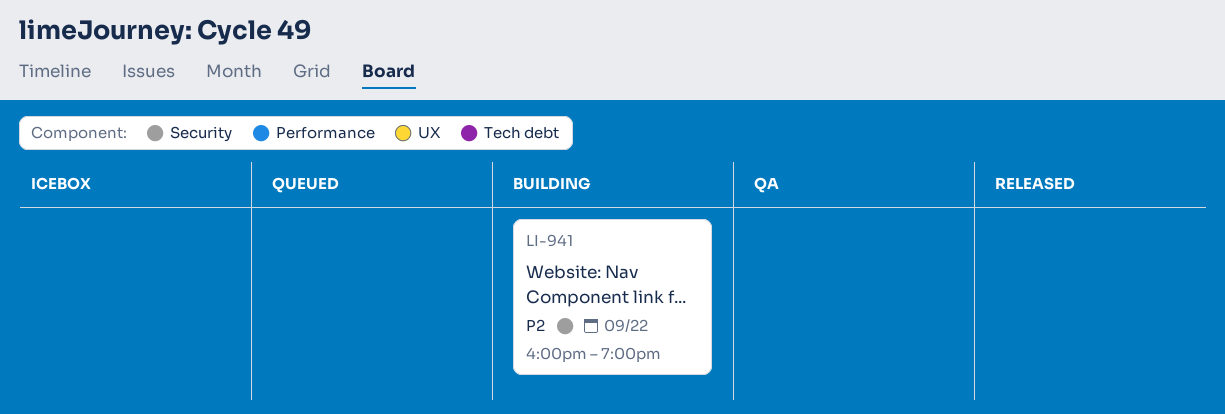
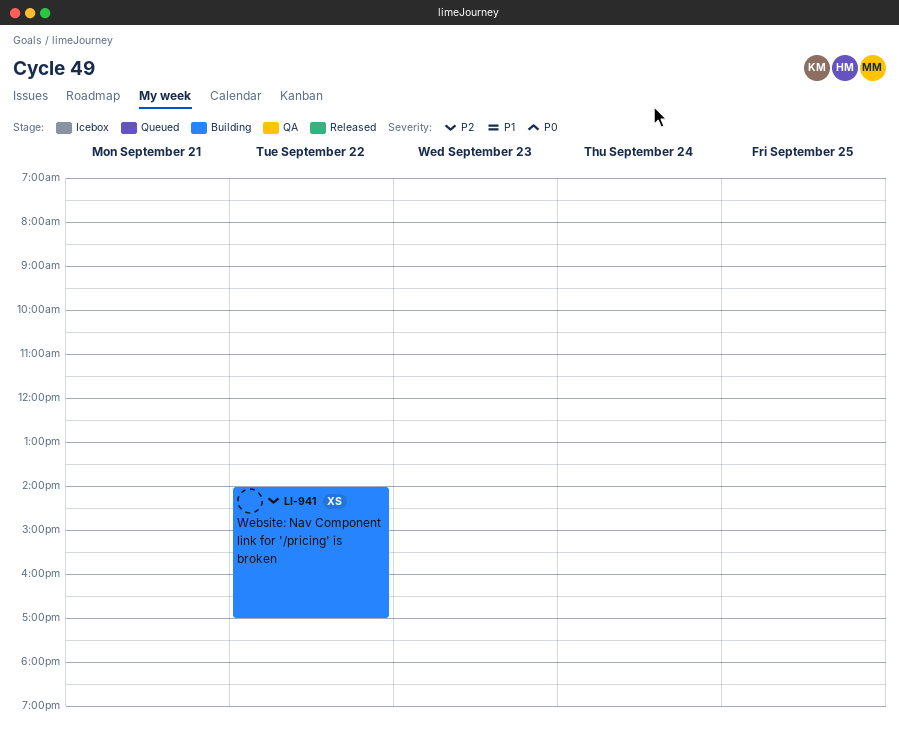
LI-941, begins: 16:00 -> 14:00
LI-941, ends: 19:00 -> 17:00

